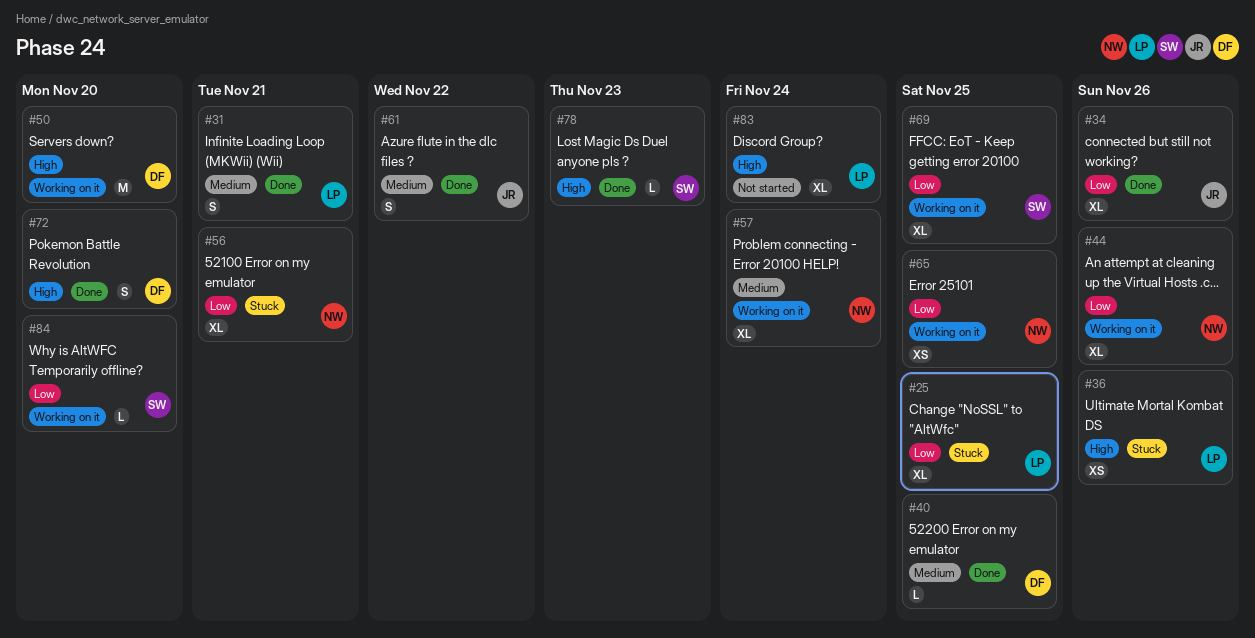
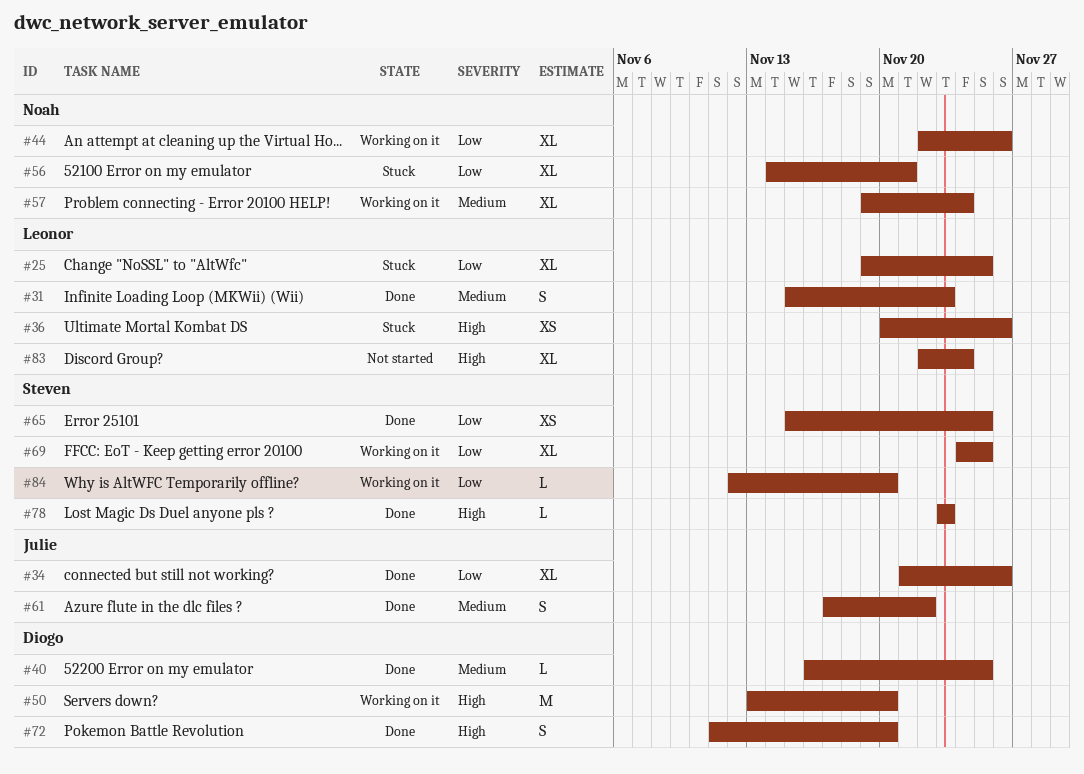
#31, due: Nov 21 -> Nov 23
#65, status: Working on it -> Done
#65, owner: Noah -> Steven

